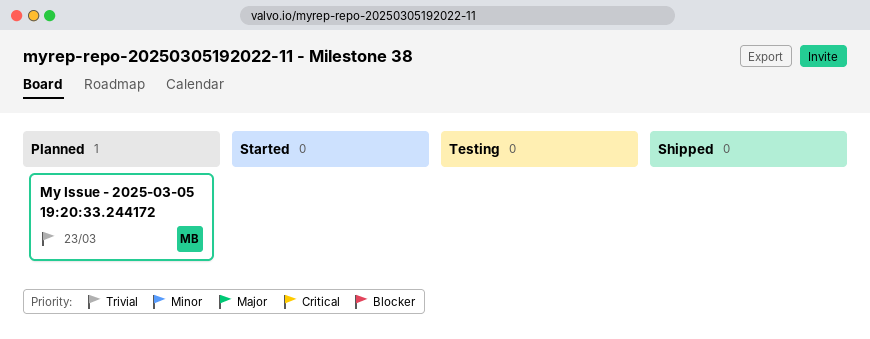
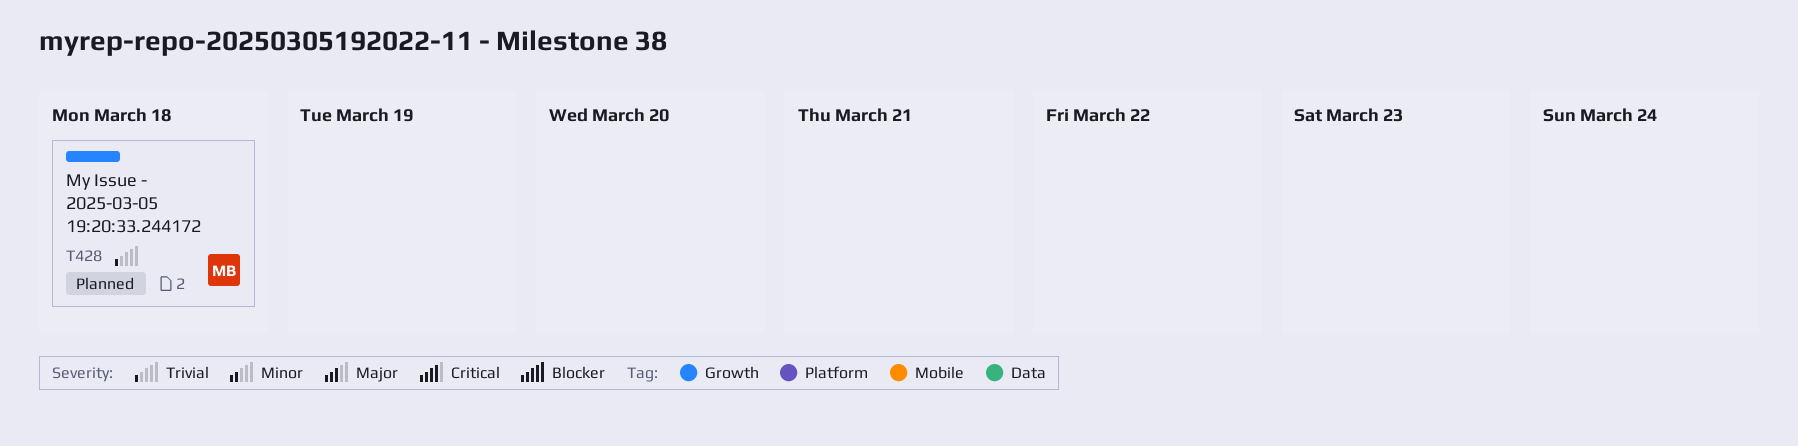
My Issue - 2025-03-05 19:20:33.244172, due: Mar 23 -> Mar 18

